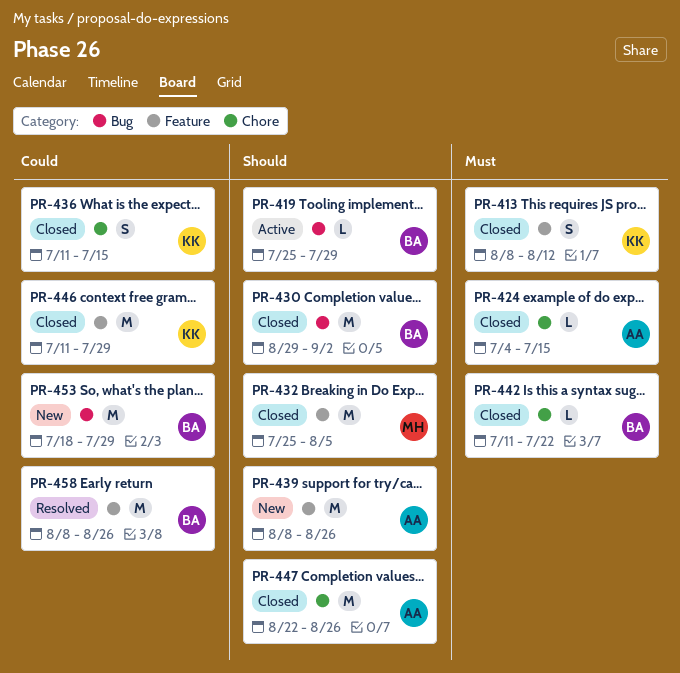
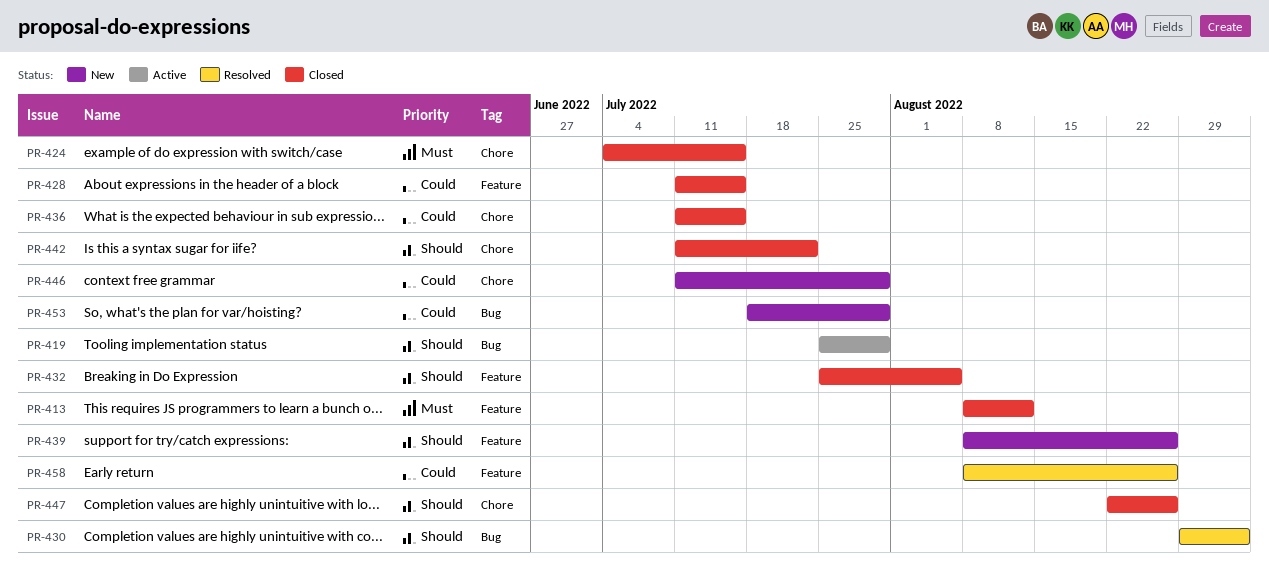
PR-428: none -> present
PR-430, status: Closed -> Resolved
PR-442, priority: Must -> Should
PR-446, status: Closed -> New
PR-446, label: Feature -> Chore

